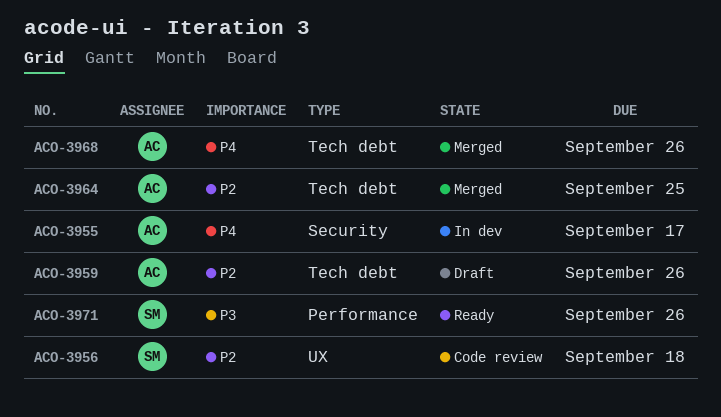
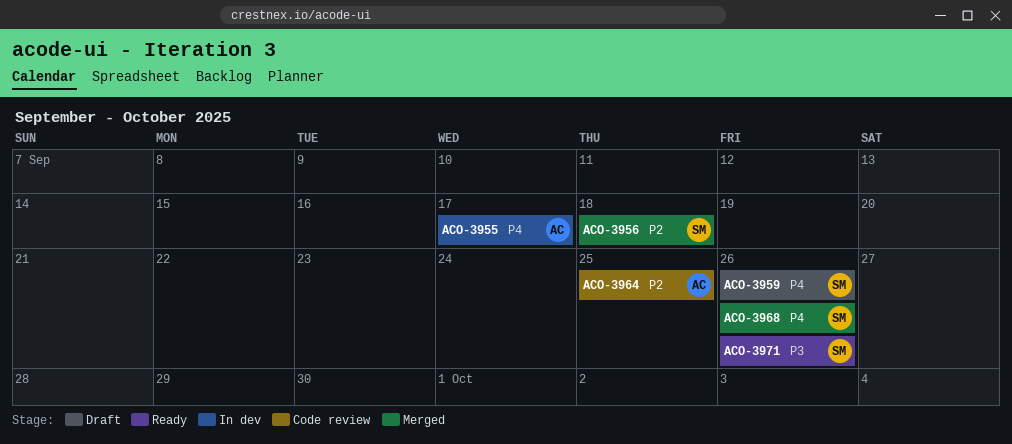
ACO-3956, status: Code review -> Merged
ACO-3959, owner: AC -> SM
ACO-3959, priority: P2 -> P4
ACO-3964, status: Merged -> Code review
ACO-3968, owner: AC -> SM

